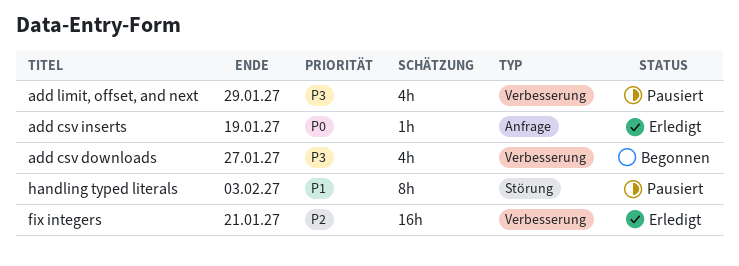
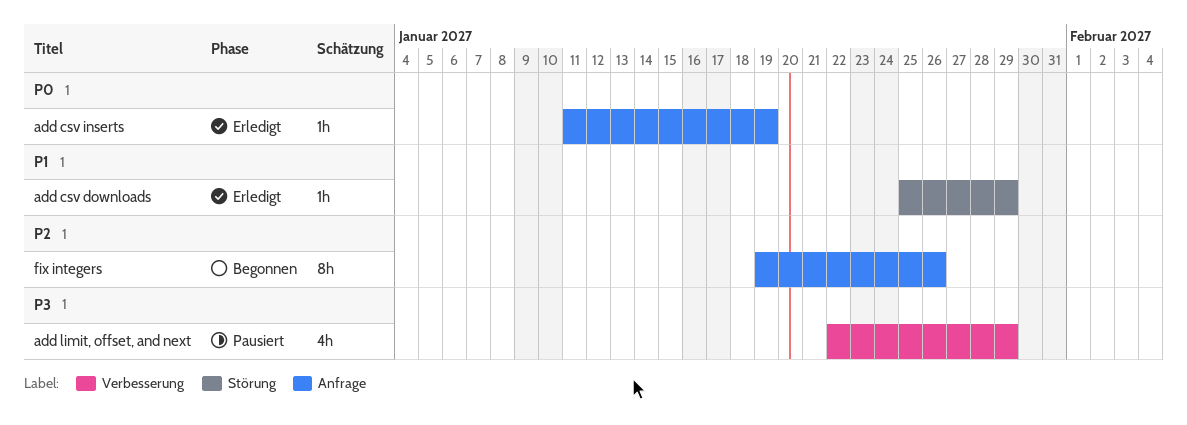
add csv downloads, status: Begonnen -> Erledigt
add csv downloads, priority: P3 -> P1
add csv downloads, label: Verbesserung -> Störung
add csv downloads, estimate: 4h -> 1h
add csv downloads, due: Jan 27 -> Jan 29
fix integers, status: Erledigt -> Begonnen
fix integers, label: Verbesserung -> Anfrage
fix integers, estimate: 16h -> 8h
fix integers, due: Jan 21 -> Jan 26
handling typed literals: present -> none

